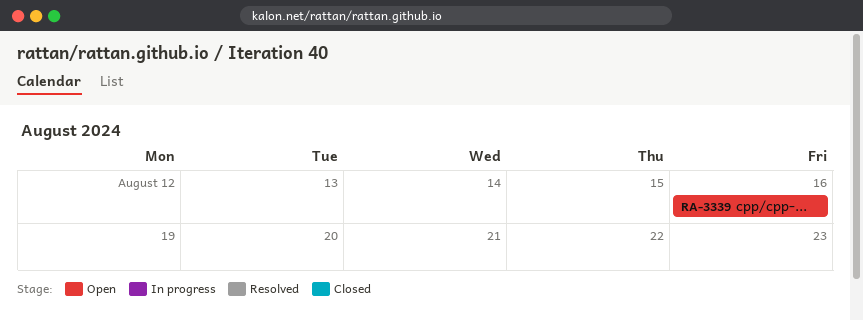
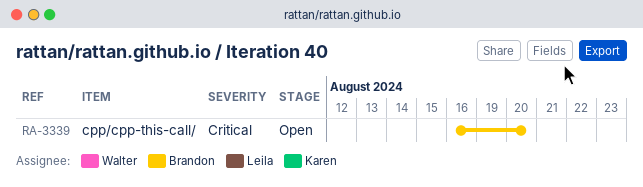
RA-3339, due: Aug 16 -> Aug 20

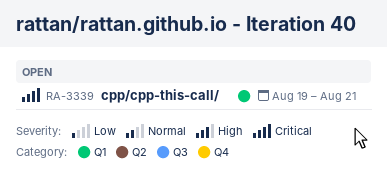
RA-3339, start: Aug 16 -> Aug 19
RA-3339, due: Aug 20 -> Aug 21

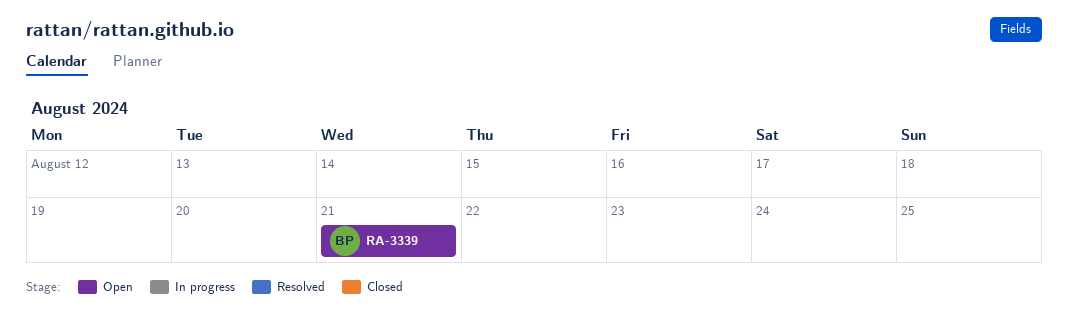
RA-3339, start: Aug 19 -> Aug 21

